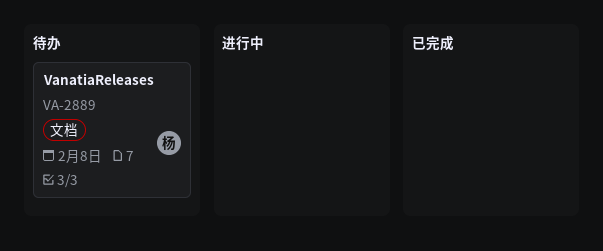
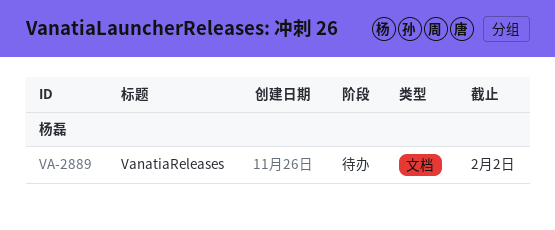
VA-2889, due: Feb 8 -> Feb 2

